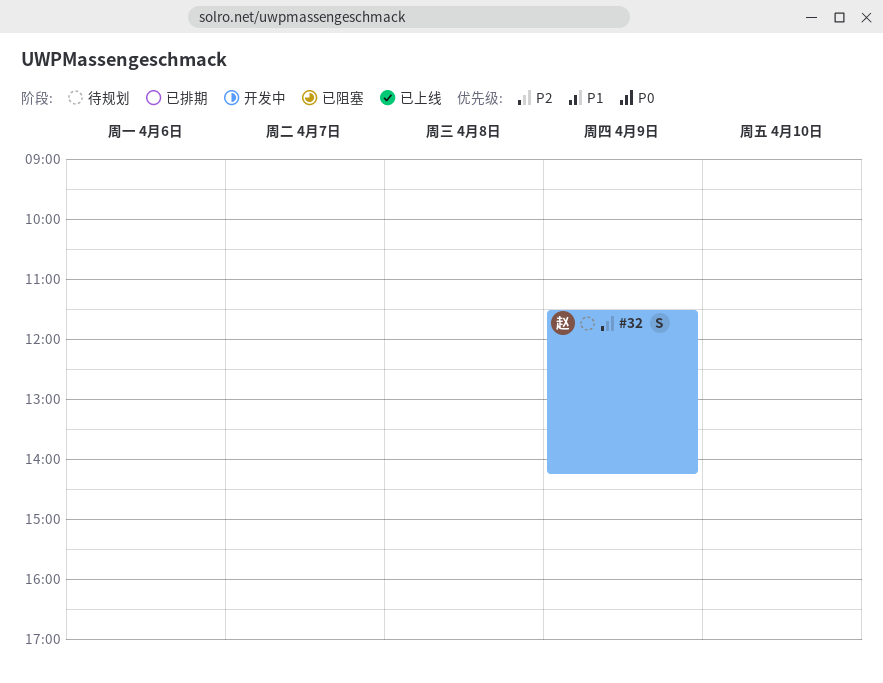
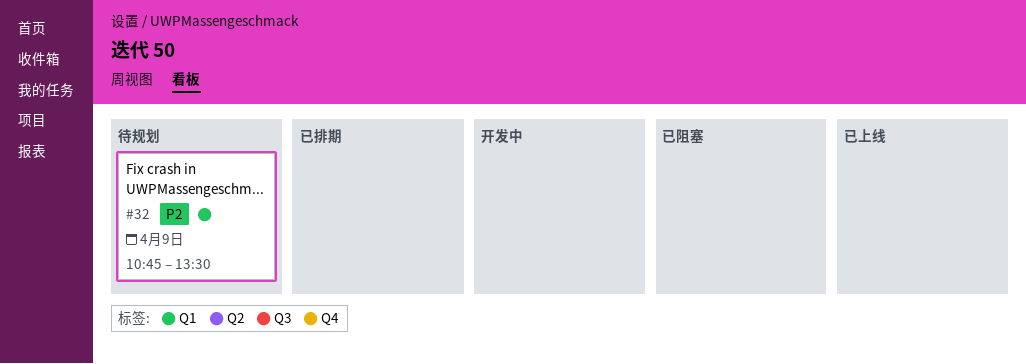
#32, begins: 11:30 -> 10:45
#32, ends: 14:15 -> 13:30

